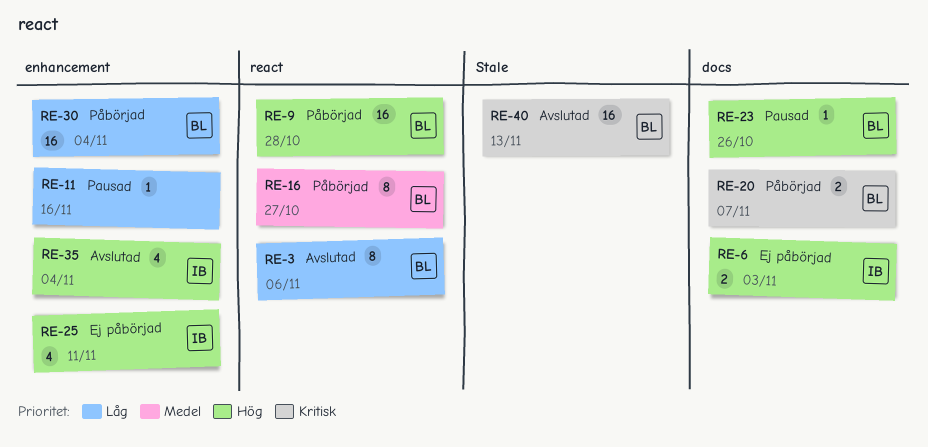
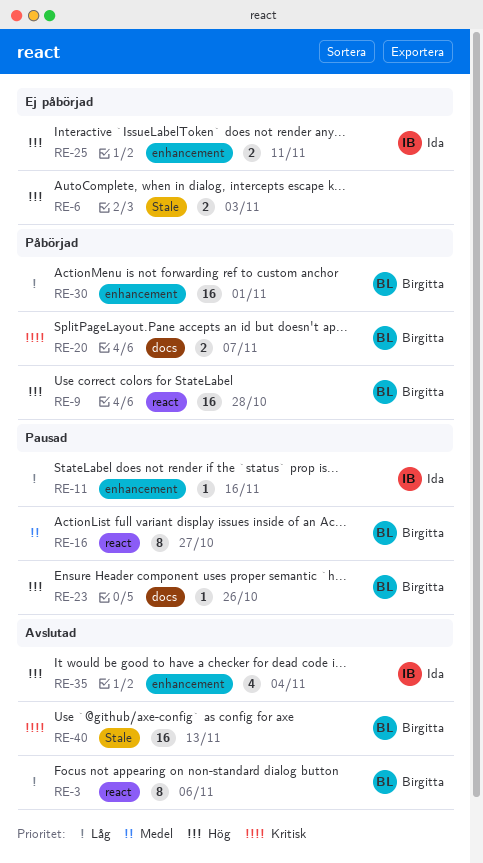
RE-6, owner: Ida -> none
RE-6, label: docs -> Stale
RE-11, owner: none -> Ida
RE-16, status: Påbörjad -> Pausad
RE-25, estimate: 4 -> 2
RE-30, due: Nov 4 -> Nov 1

